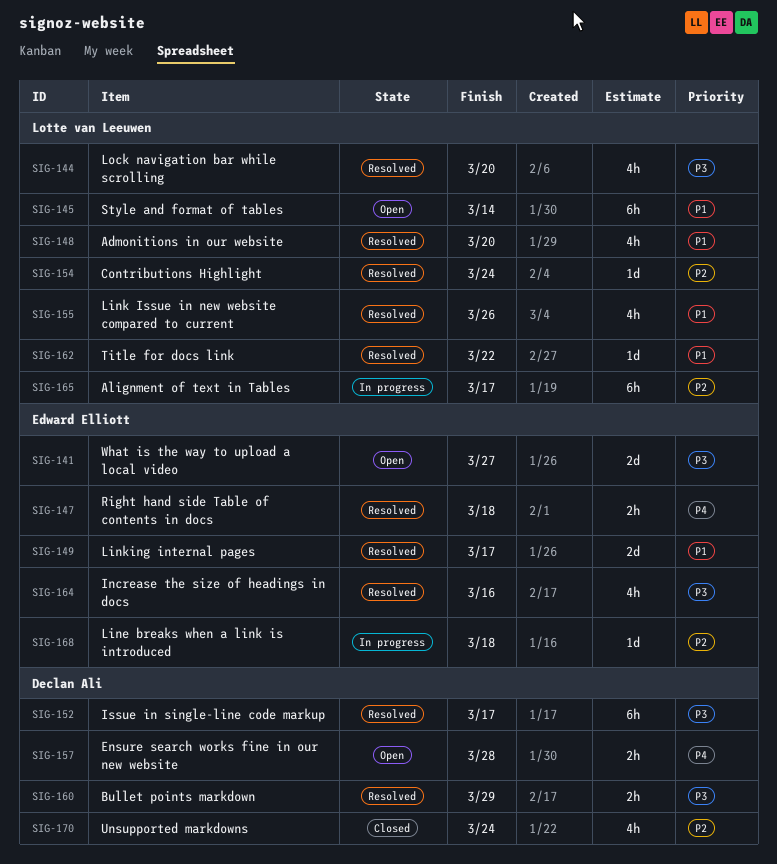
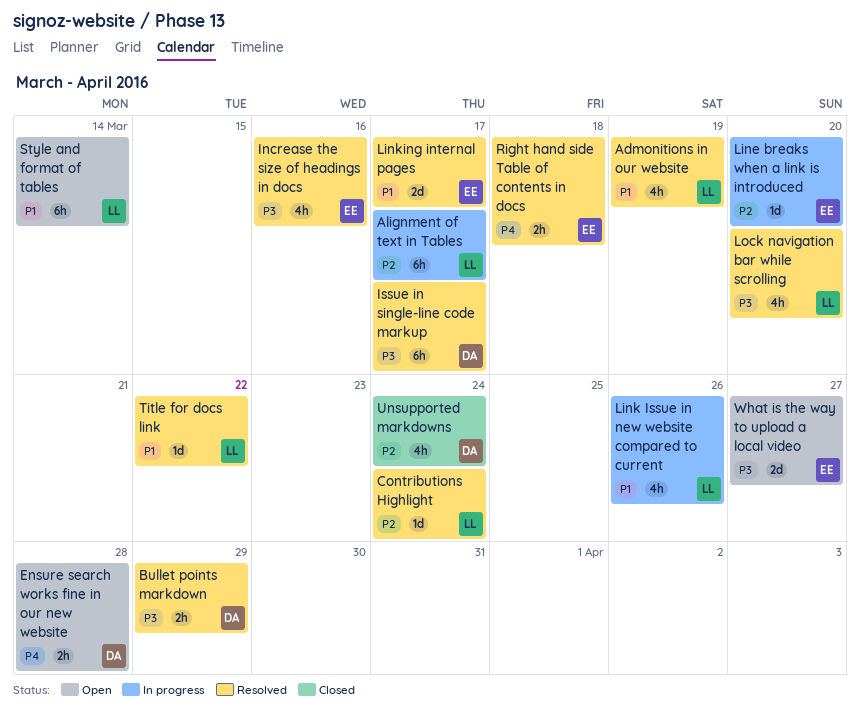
Admonitions in our website, due: Mar 20 -> Mar 19
Line breaks when a link is introduced, due: Mar 18 -> Mar 20
Link Issue in new website compared to current, status: Resolved -> In progress

